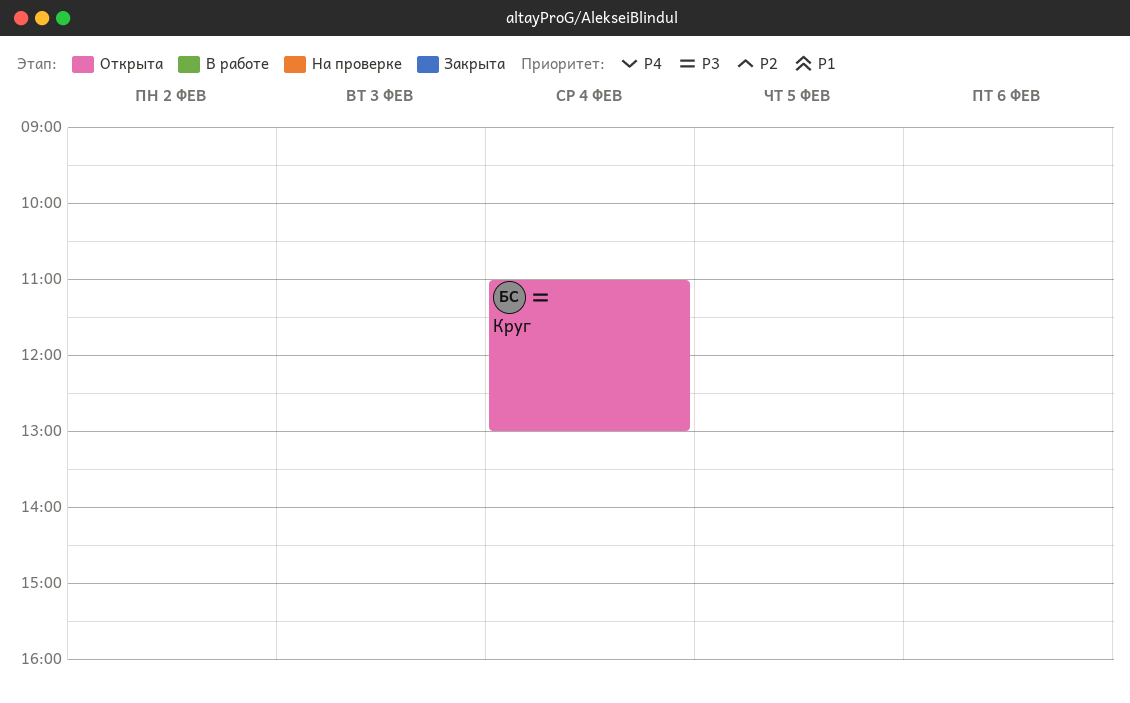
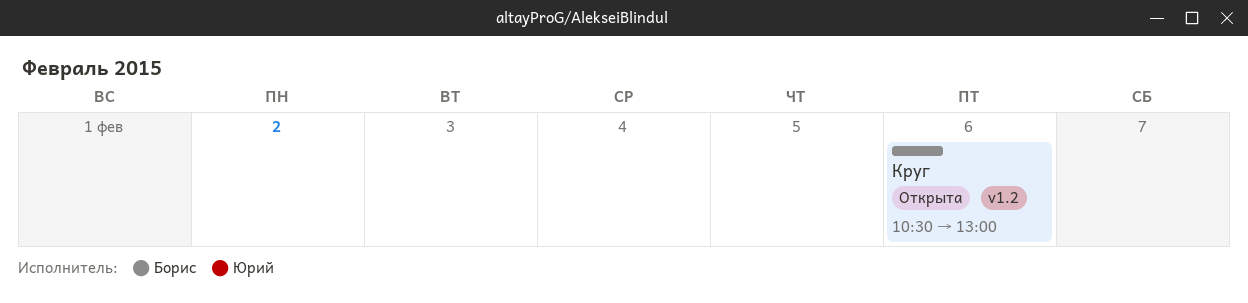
Круг, day: Feb 4 -> Feb 6
Круг, begins: 11:00 -> 10:30

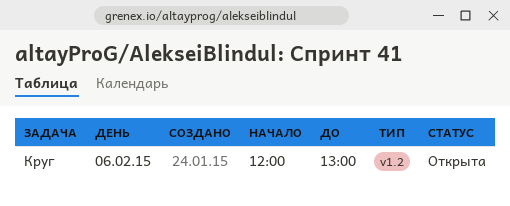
Круг, begins: 10:30 -> 12:00

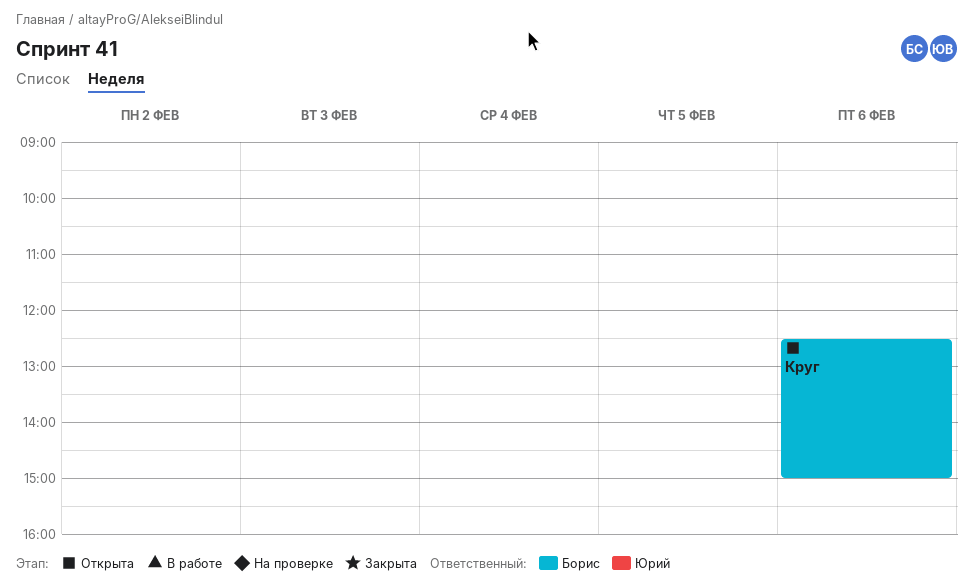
Круг, begins: 12:00 -> 12:30
Круг, ends: 13:00 -> 15:00

